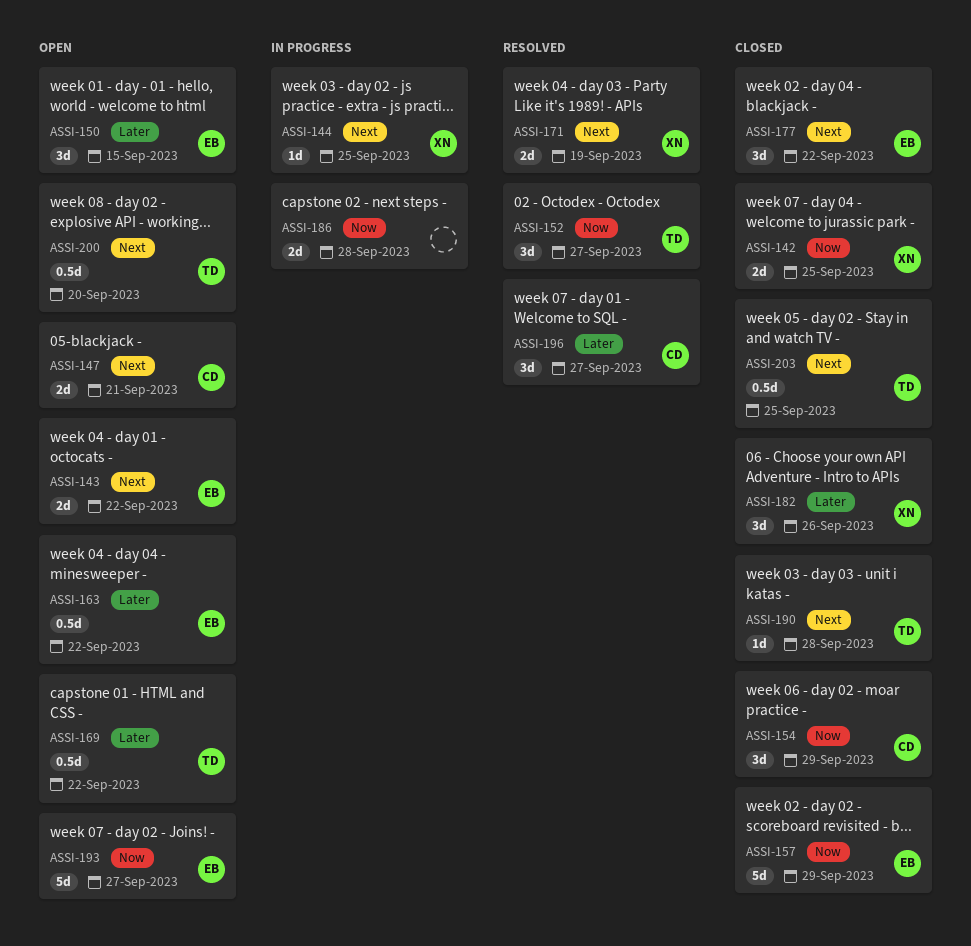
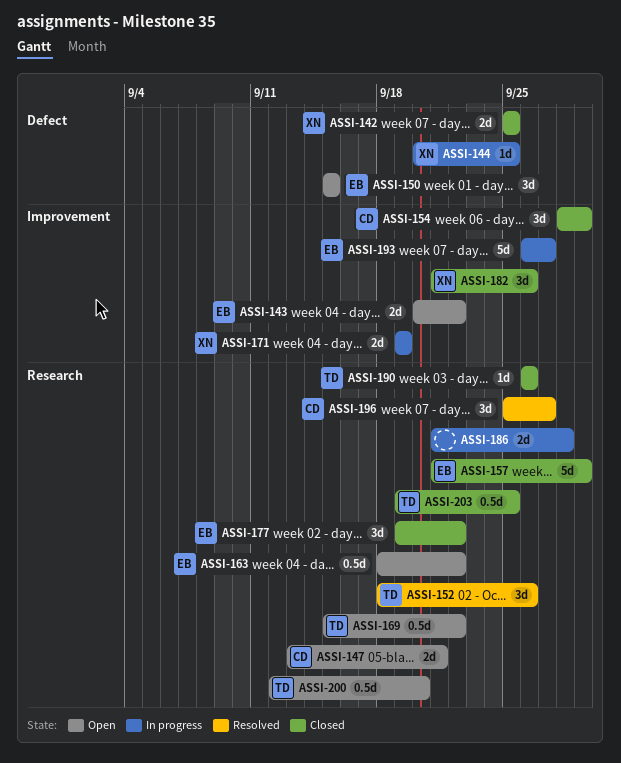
ASSI-152, due: Sep 27 -> Sep 26
ASSI-171, status: Resolved -> In progress
ASSI-190, due: Sep 28 -> Sep 26
ASSI-193, status: Open -> In progress

